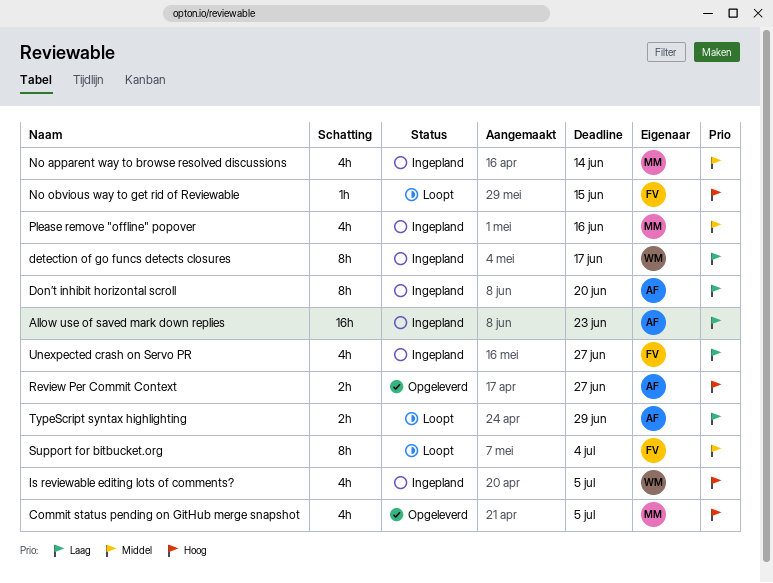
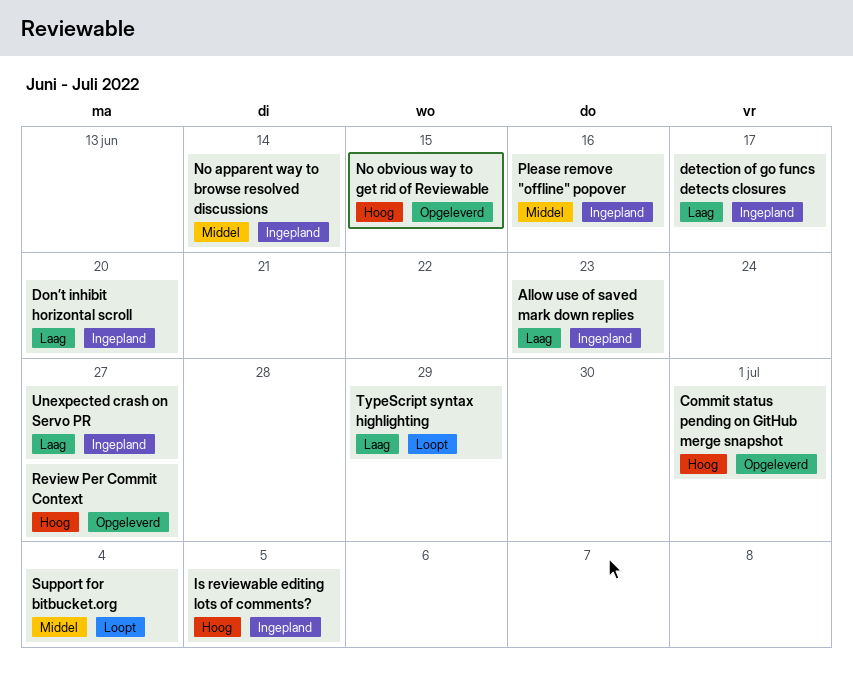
Commit status pending on GitHub merge snapshot, due: Jul 5 -> Jul 1
No obvious way to get rid of Reviewable, status: Loopt -> Opgeleverd

